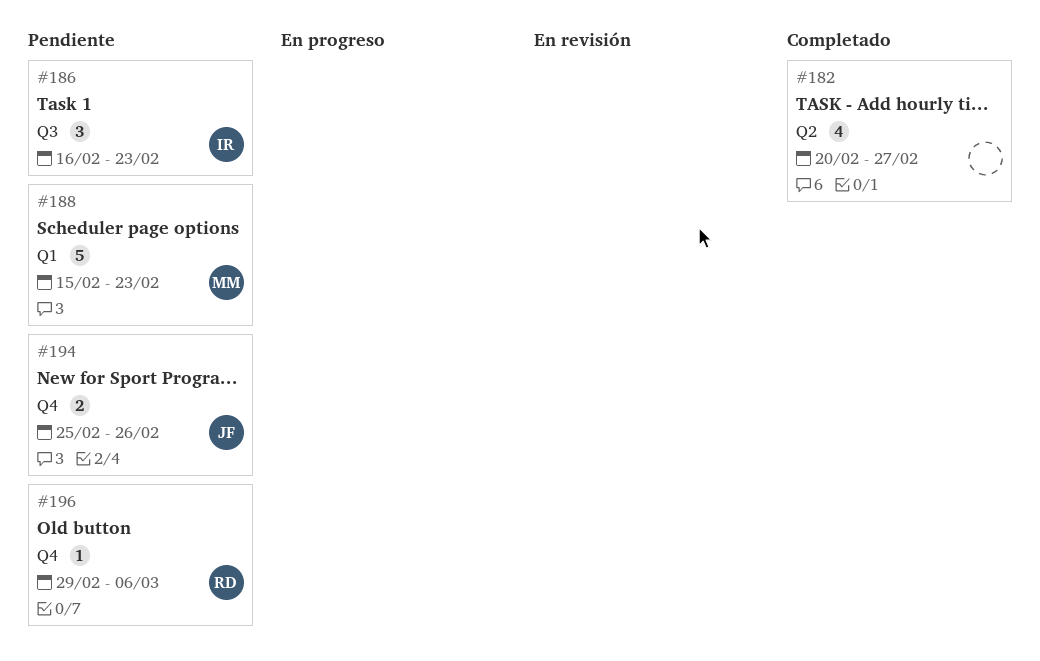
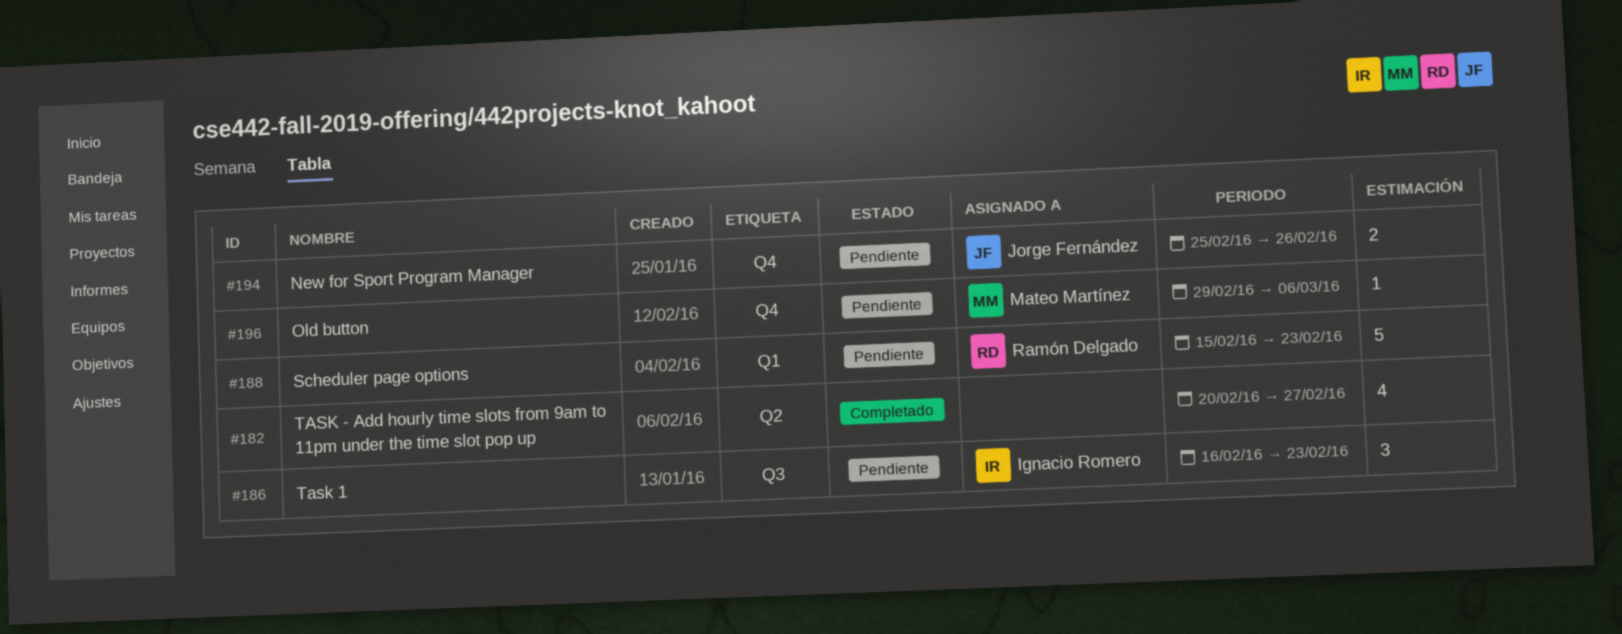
#188, owner: Mateo Martínez -> Ramón Delgado
#196, owner: Ramón Delgado -> Mateo Martínez

